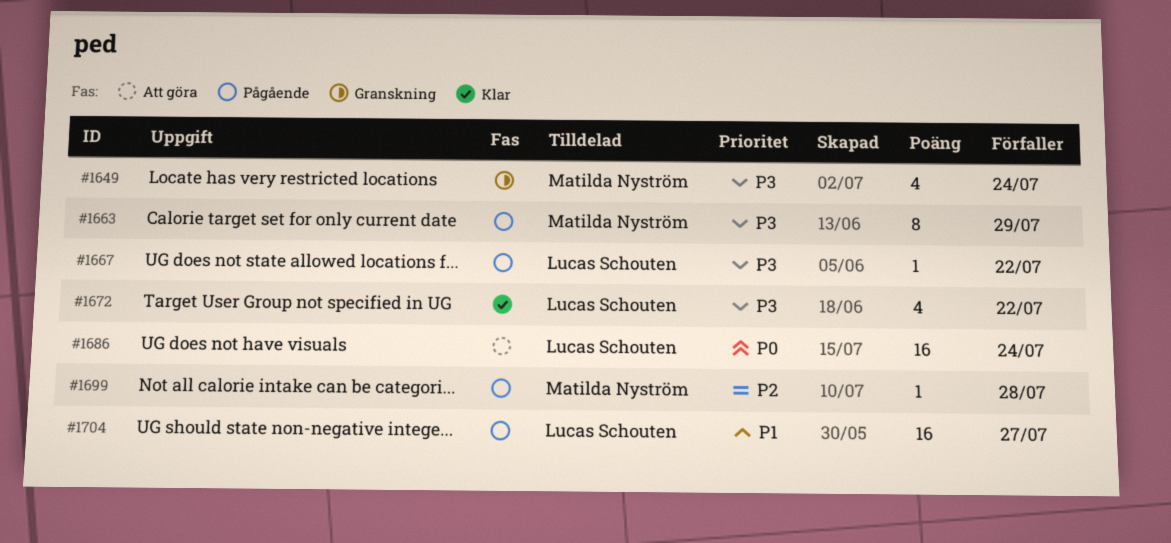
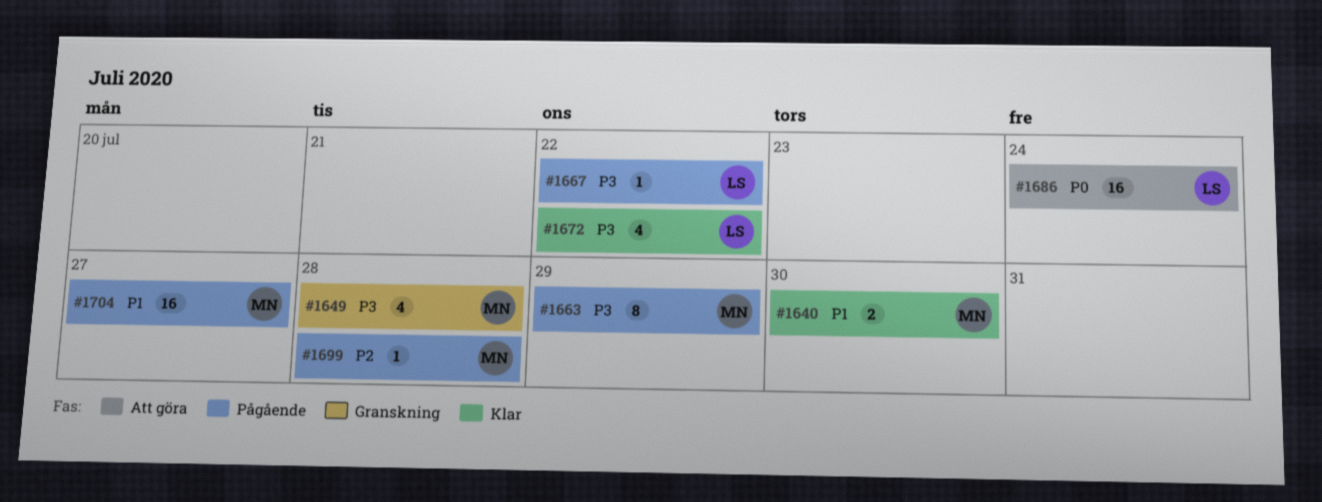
#1640: none -> present
#1649, due: Jul 24 -> Jul 28
#1704, owner: Lucas Schouten -> Matilda Nyström

